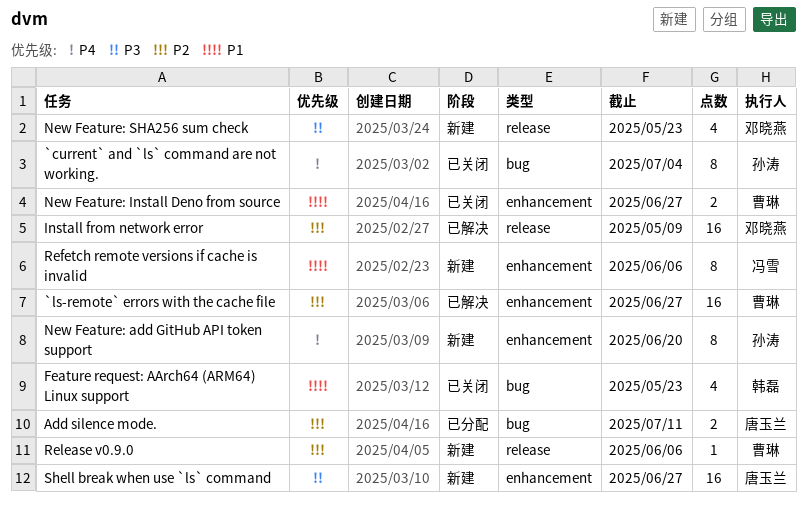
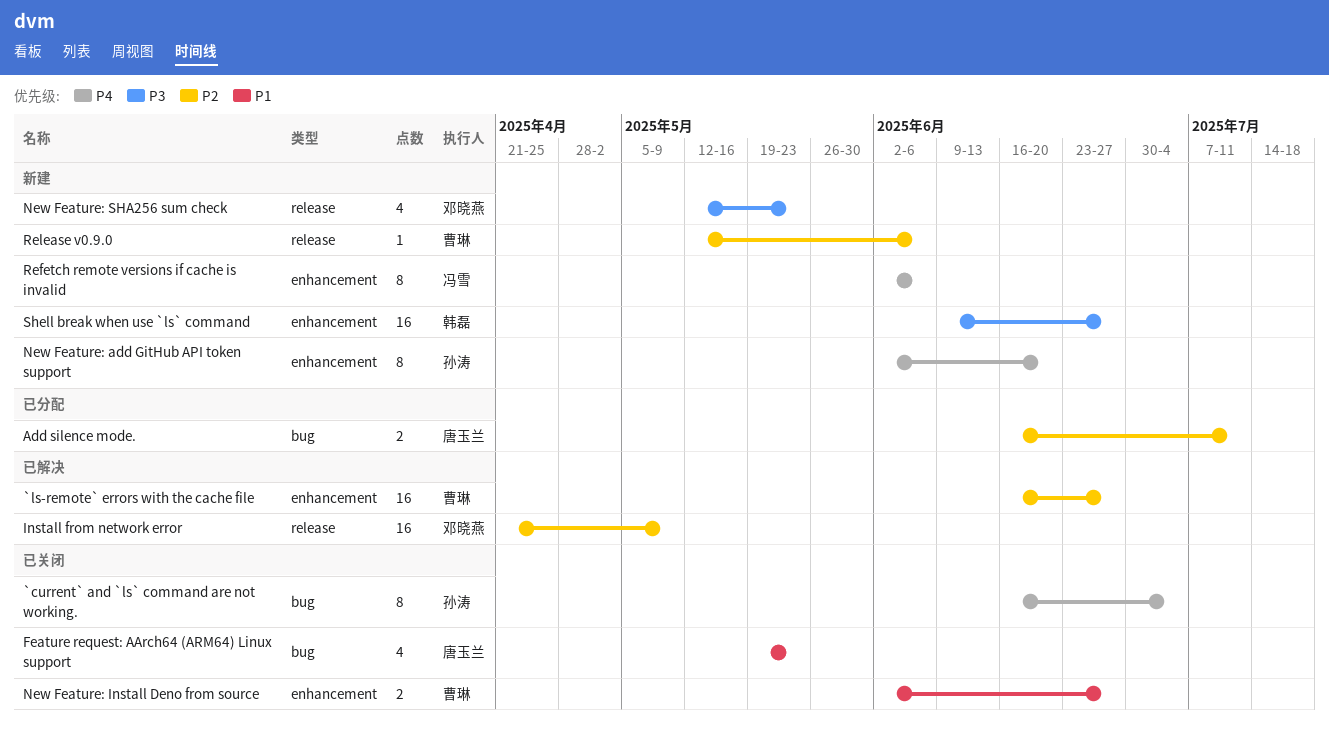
Feature request: AArch64 (ARM64) Linux support, owner: 韩磊 -> 唐玉兰
Refetch remote versions if cache is invalid, priority: P1 -> P4
Shell break when use `ls` command, owner: 唐玉兰 -> 韩磊

